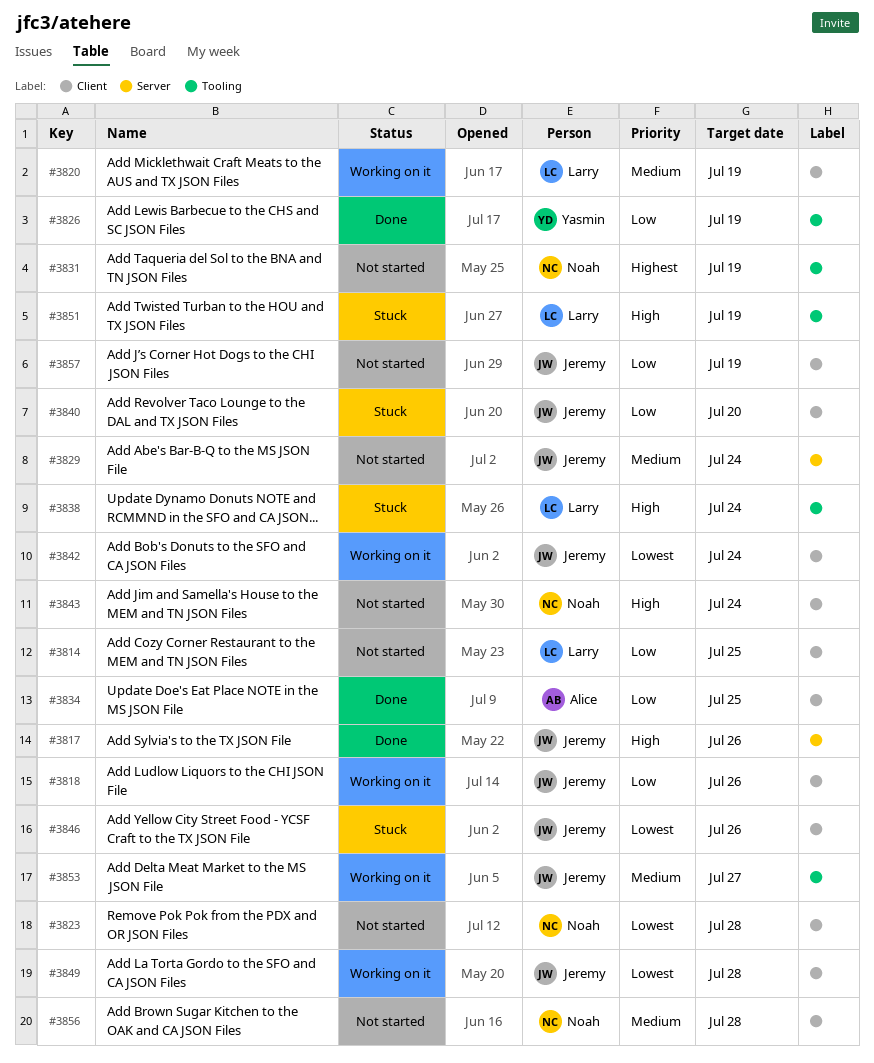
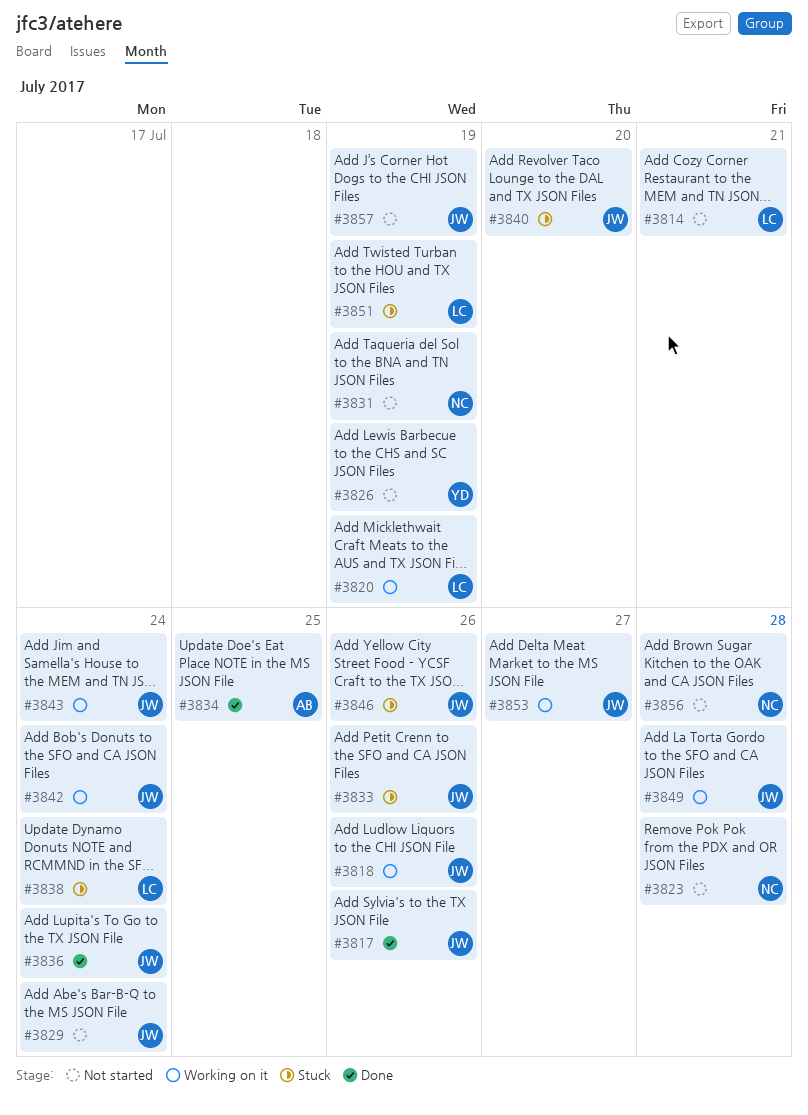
#3814, due: Jul 25 -> Jul 21
#3826, status: Done -> Not started
#3833: none -> present
#3836: none -> present
#3843, status: Not started -> Working on it
#3843, owner: Noah -> Jeremy

